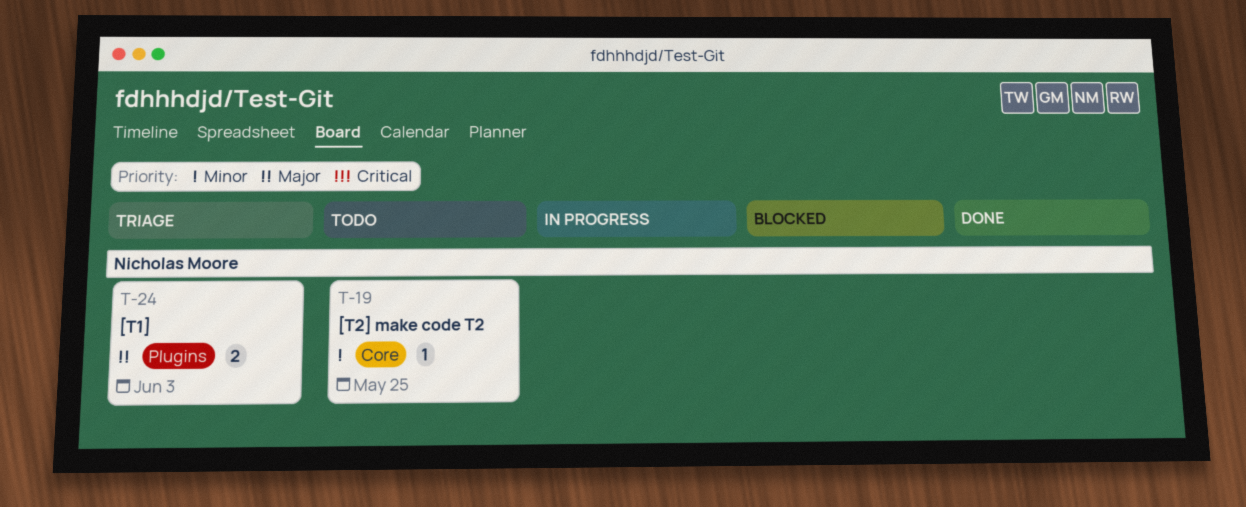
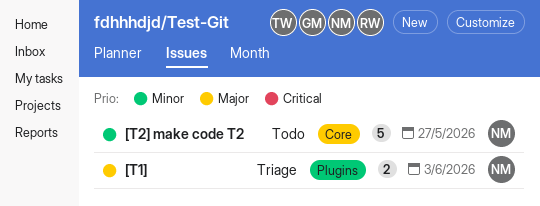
[T2] make code T2, estimate: 1 -> 5
[T2] make code T2, due: May 25 -> May 27

